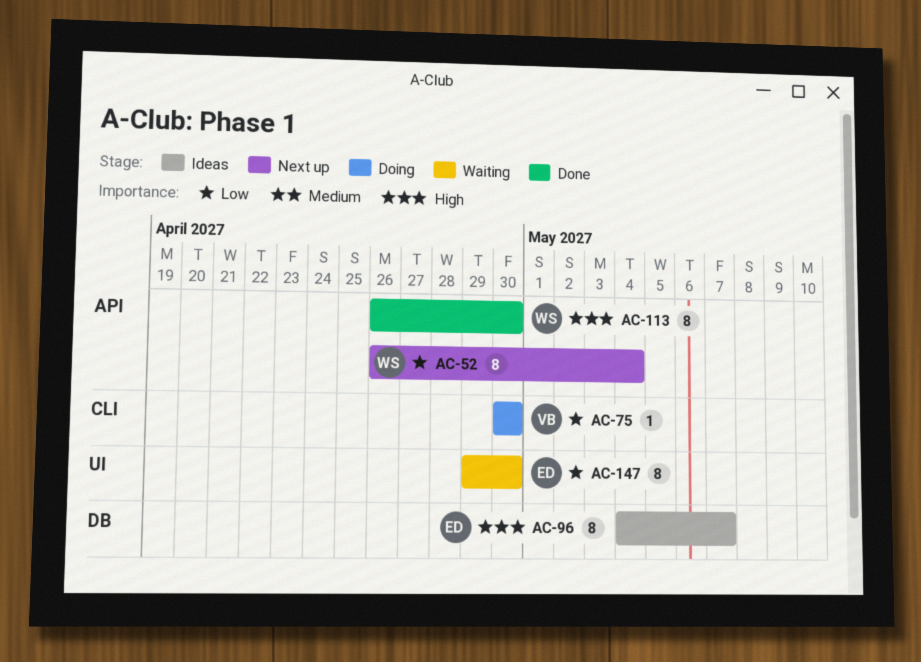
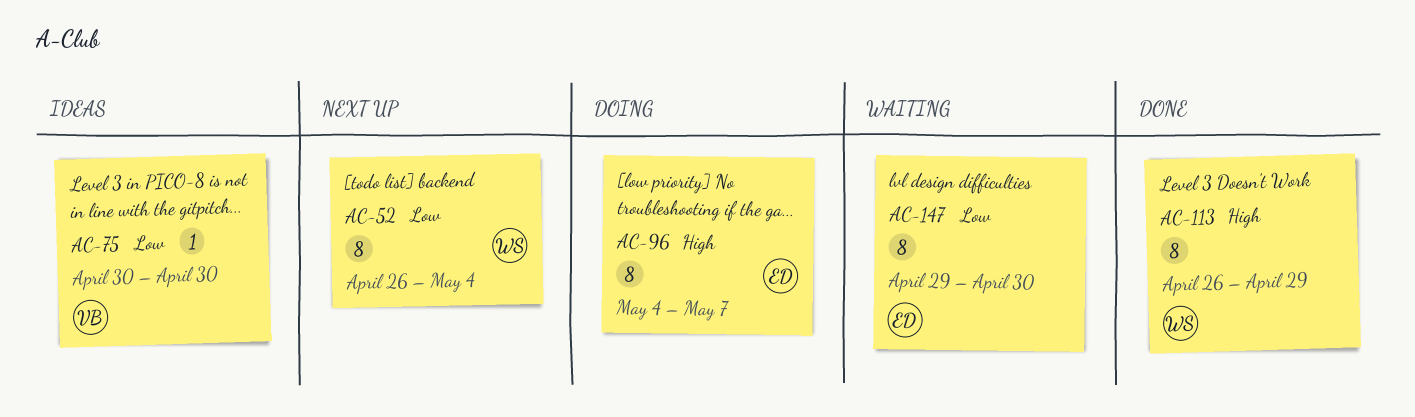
AC-75, status: Doing -> Ideas
AC-96, status: Ideas -> Doing
AC-113, due: Apr 30 -> Apr 29

